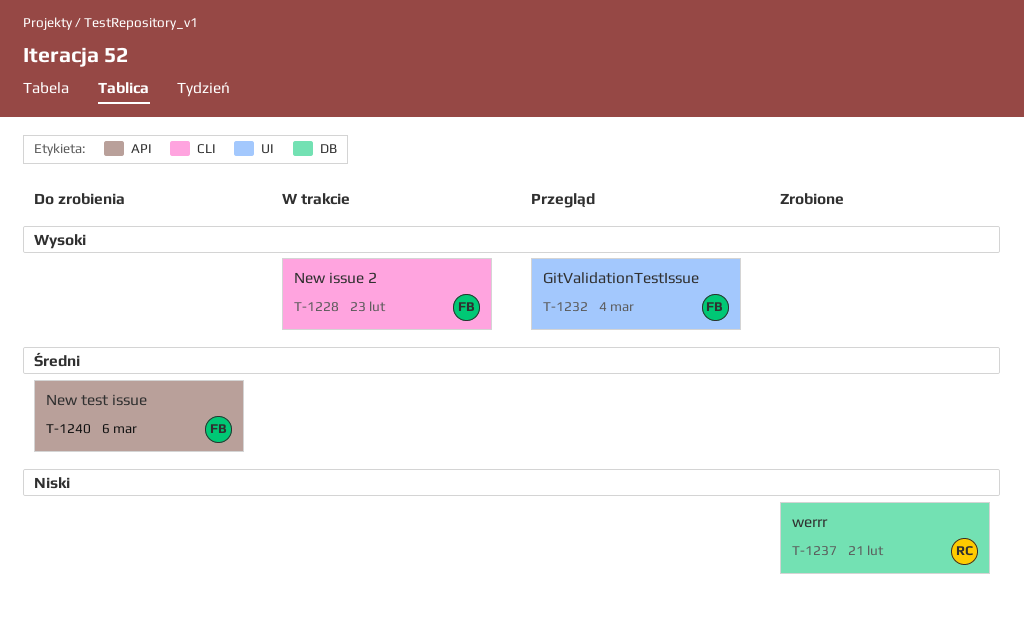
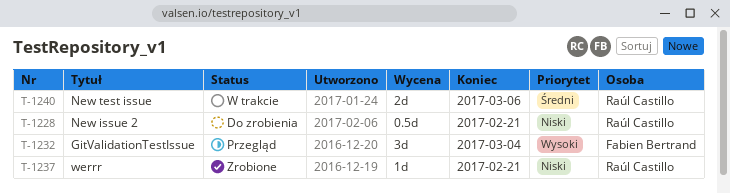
T-1228, status: W trakcie -> Do zrobienia
T-1228, owner: Fabien Bertrand -> Raúl Castillo
T-1228, priority: Wysoki -> Niski
T-1228, due: Feb 23 -> Feb 21
T-1240, status: Do zrobienia -> W trakcie
T-1240, owner: Fabien Bertrand -> Raúl Castillo

